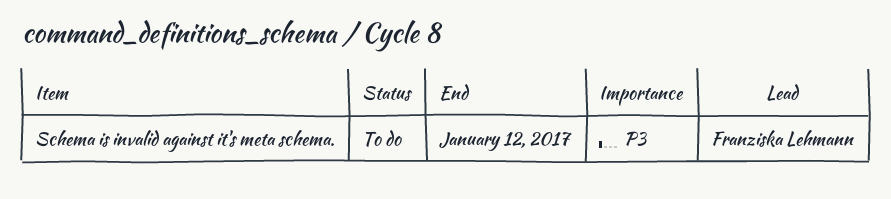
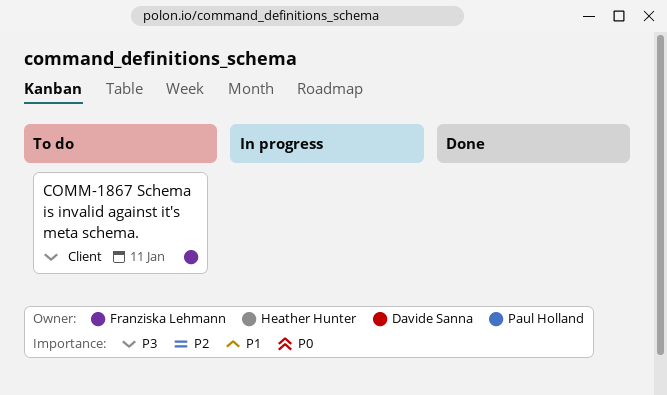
Schema is invalid against it's meta schema., due: Jan 12 -> Jan 11

